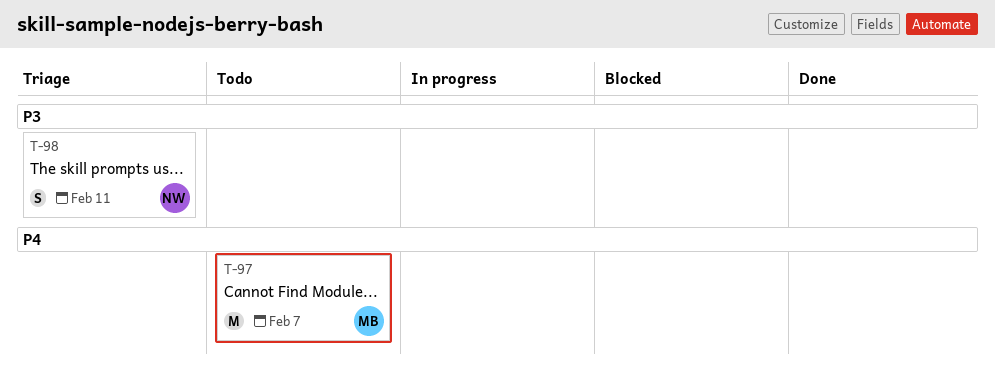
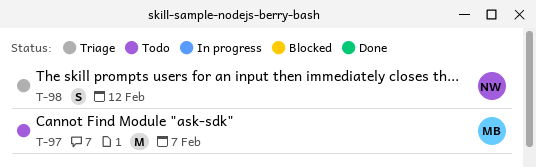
T-98, due: Feb 11 -> Feb 12

